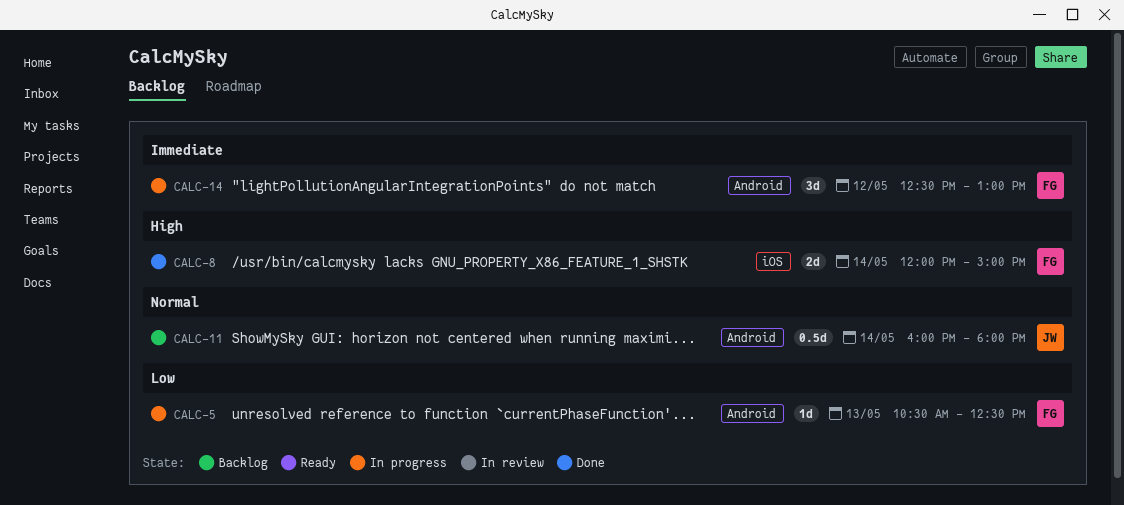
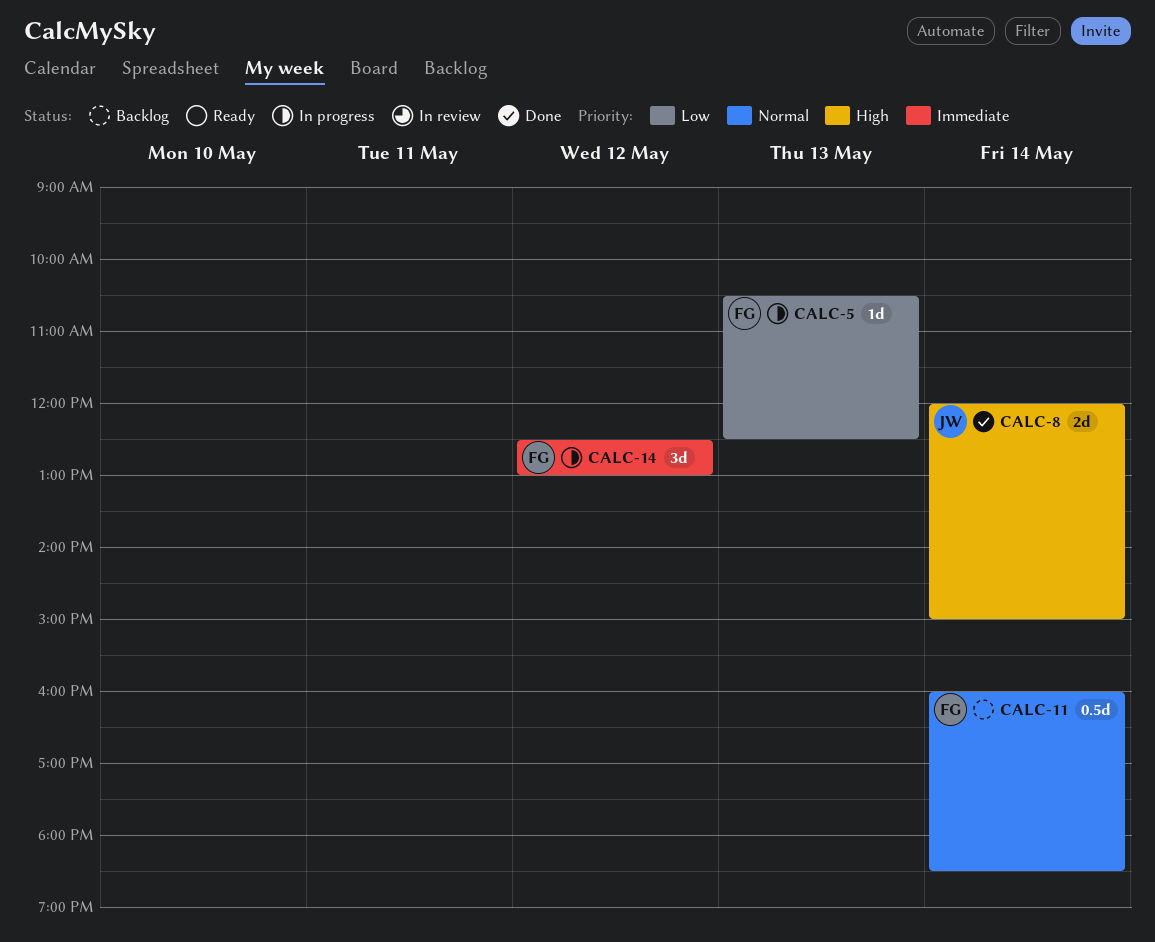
CALC-8, owner: FG -> JW
CALC-11, owner: JW -> FG
CALC-11, ends: 18:00 -> 18:30

